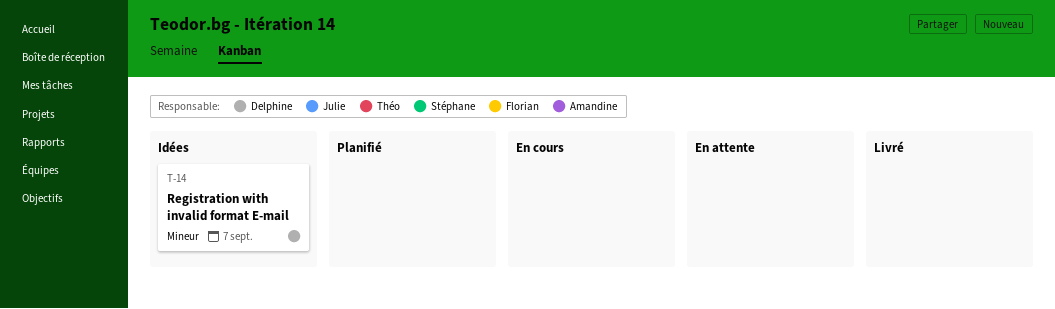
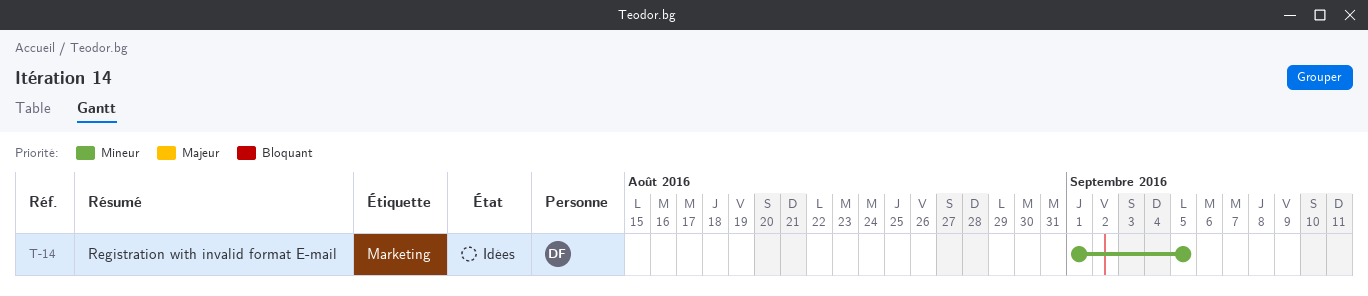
T-14, due: Sep 7 -> Sep 5

